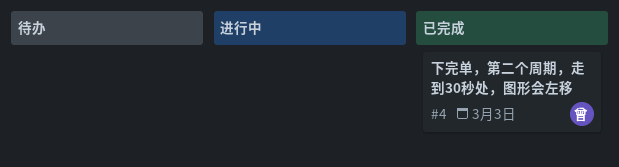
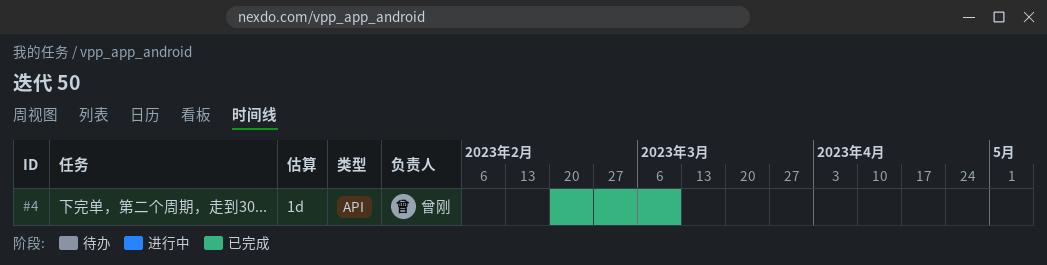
#4, due: Mar 3 -> Mar 10

